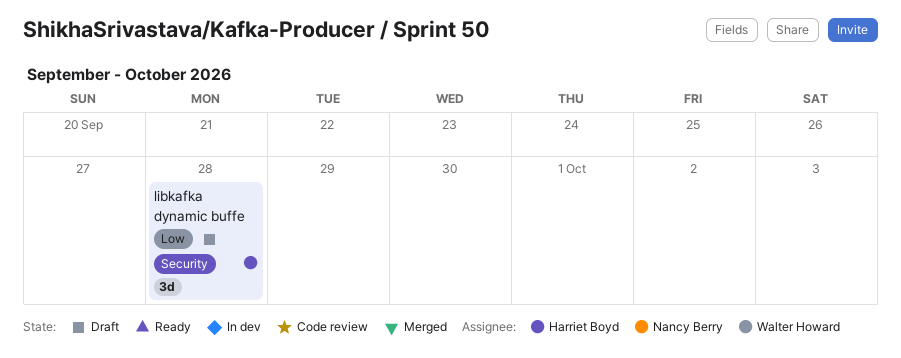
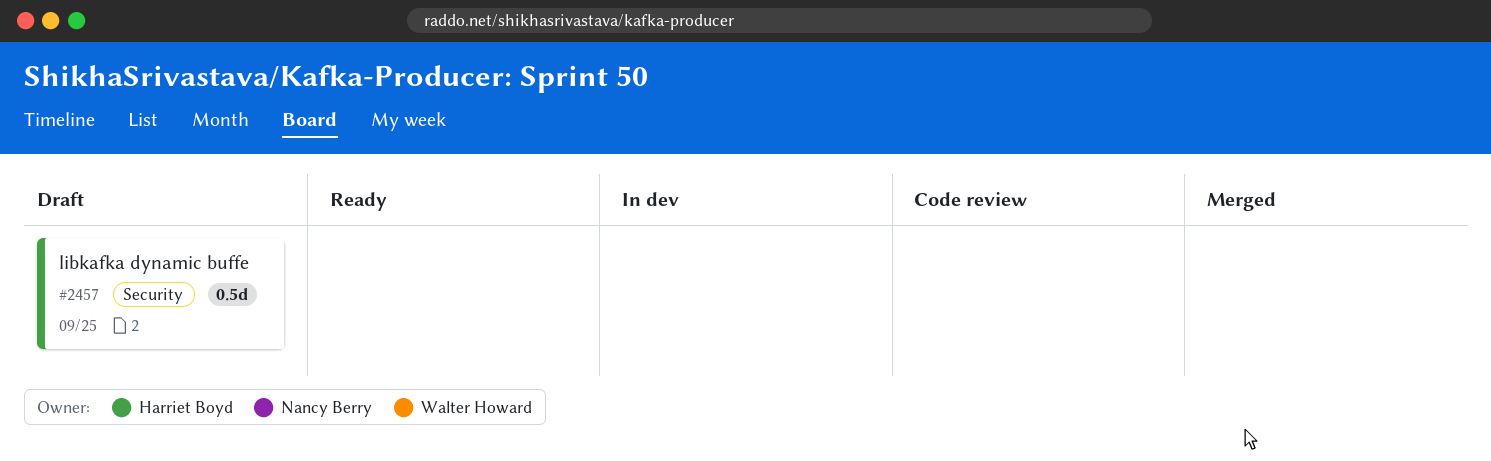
libkafka dynamic buffe, estimate: 3d -> 0.5d
libkafka dynamic buffe, due: Sep 28 -> Sep 25

